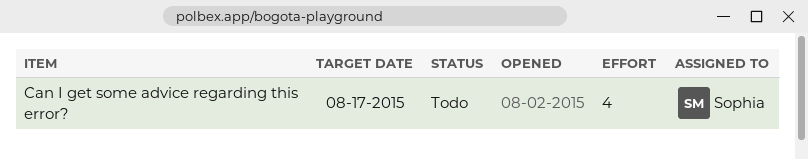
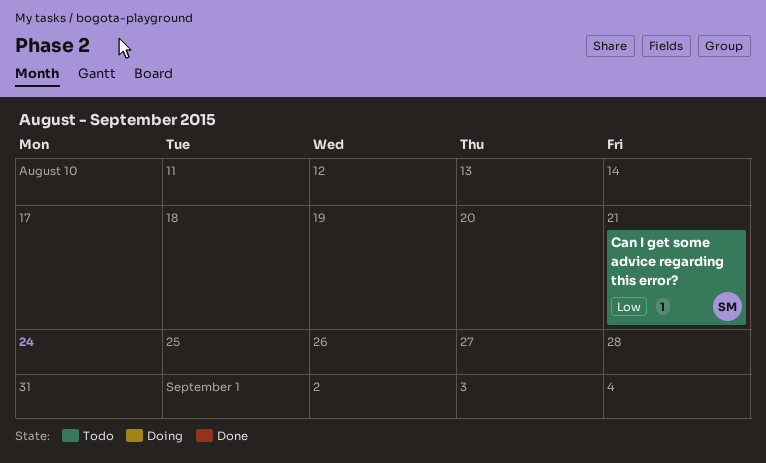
Can I get some advice regarding this error?, estimate: 4 -> 1
Can I get some advice regarding this error?, due: Aug 17 -> Aug 21

